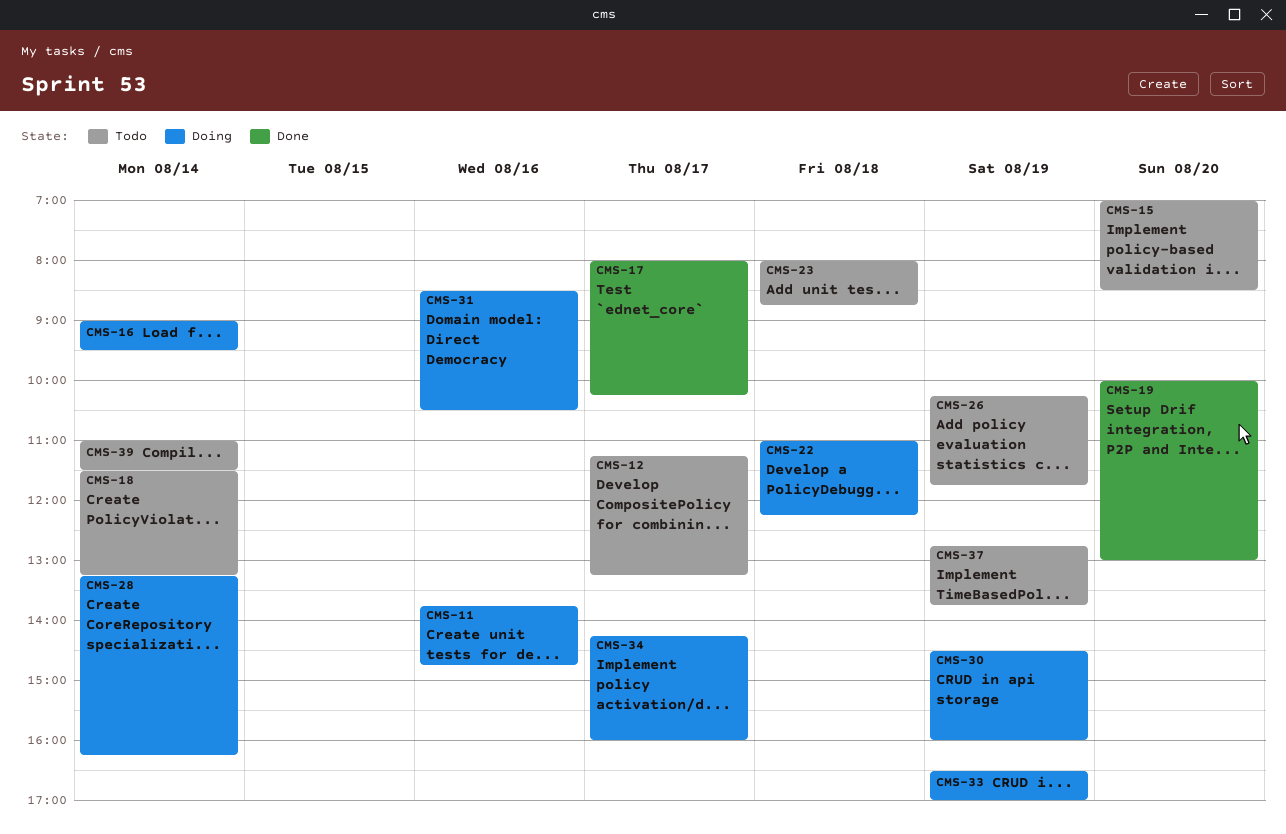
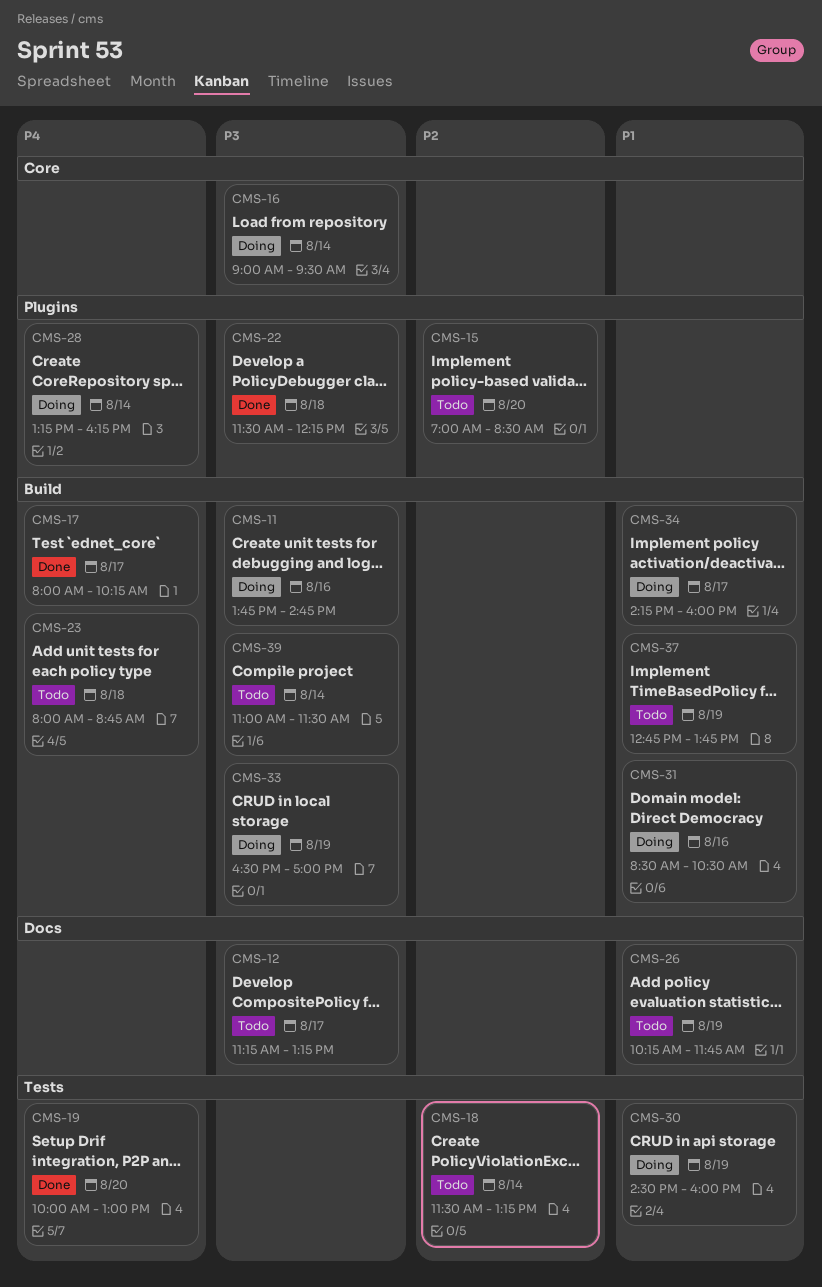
CMS-22, status: Doing -> Done
CMS-22, begins: 11:00 -> 11:30

